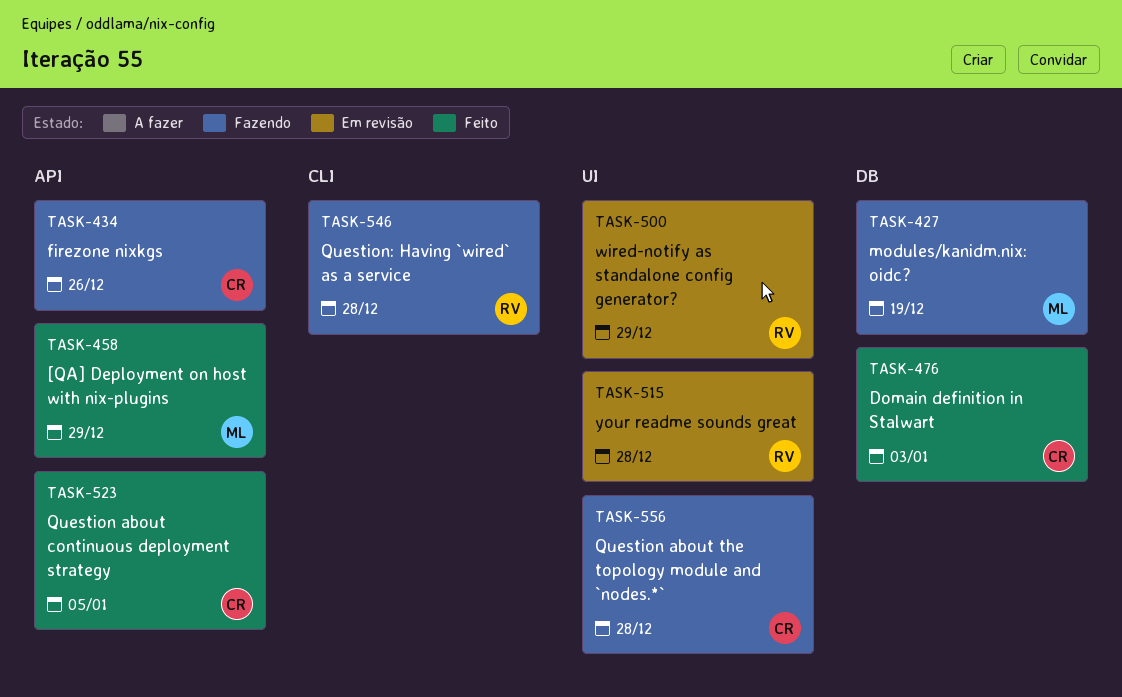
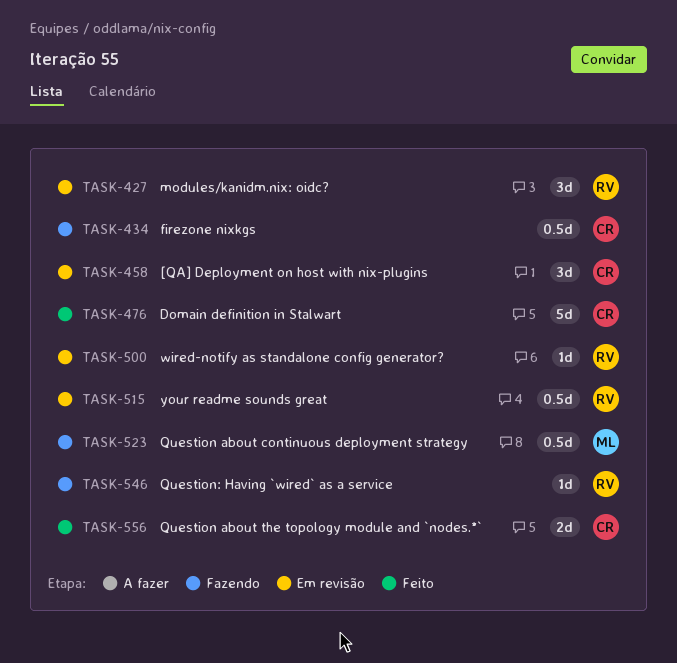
TASK-427, status: Fazendo -> Em revisão
TASK-427, owner: ML -> RV
TASK-458, status: Feito -> Em revisão
TASK-458, owner: ML -> CR
TASK-523, status: Feito -> Fazendo
TASK-523, owner: CR -> ML
TASK-556, status: Fazendo -> Feito

